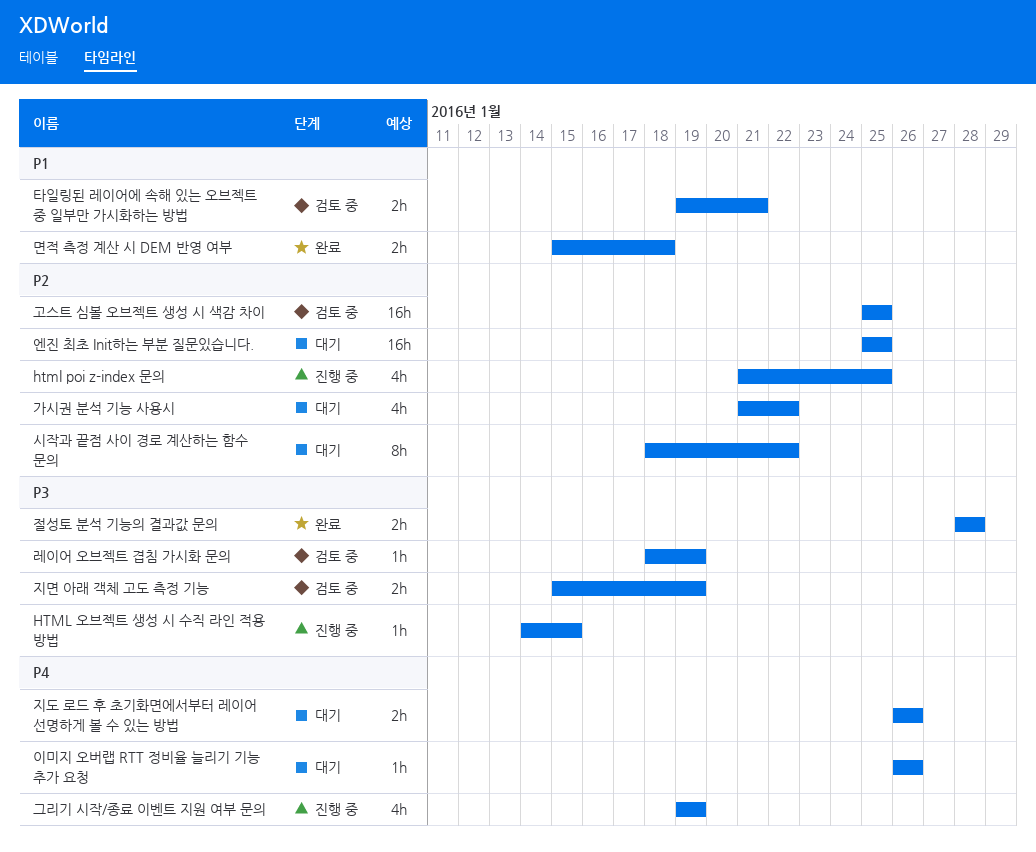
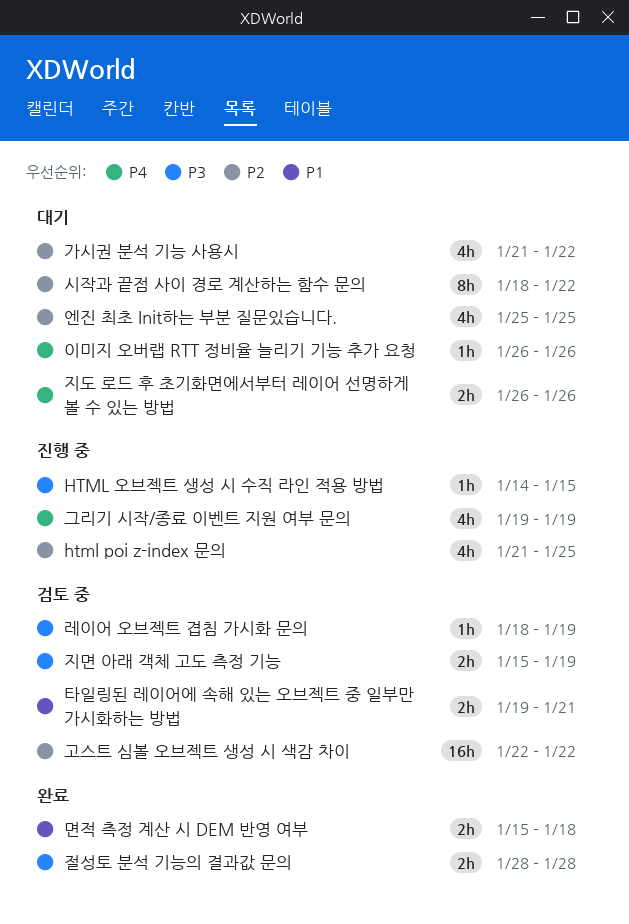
고스트 심볼 오브젝트 생성 시 색감 차이, start: Jan 25 -> Jan 22
고스트 심볼 오브젝트 생성 시 색감 차이, due: Jan 25 -> Jan 22
엔진 최초 Init하는 부분 질문있습니다., estimate: 16h -> 4h

